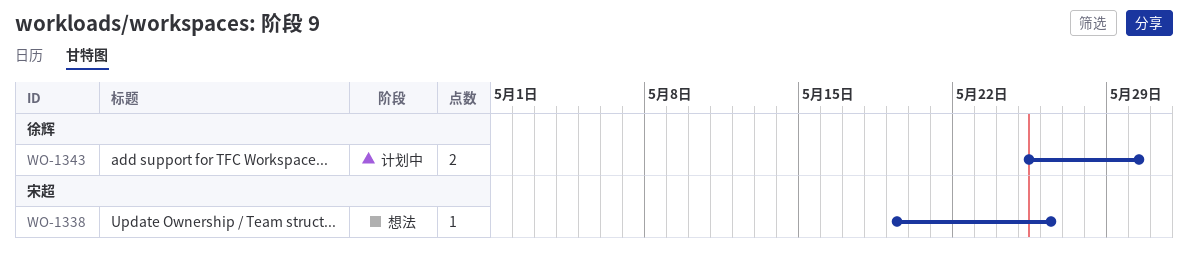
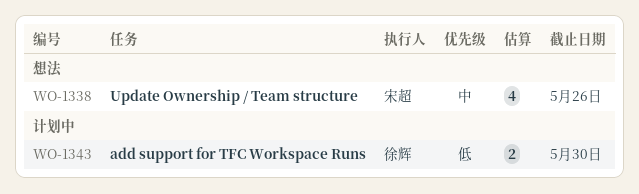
WO-1338, estimate: 1 -> 4

